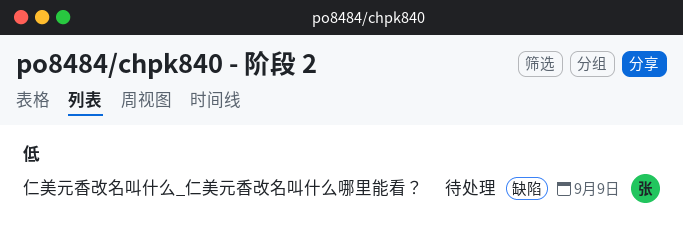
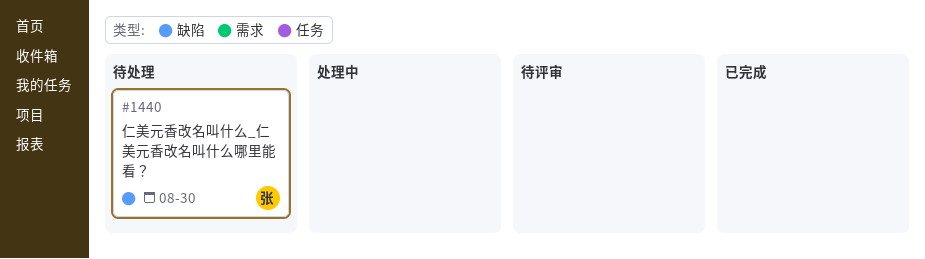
仁美元香改名叫什么_仁美元香改名叫什么哪里能看？, due: Sep 9 -> Aug 30

